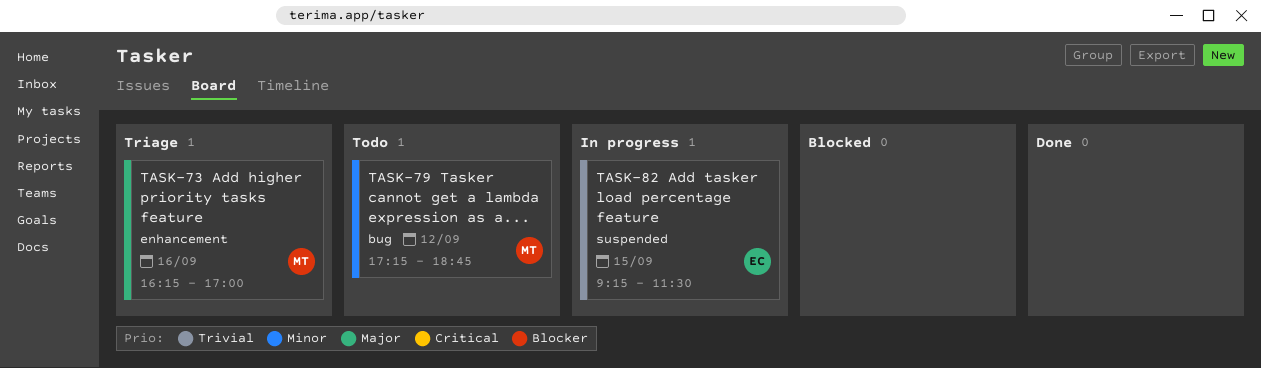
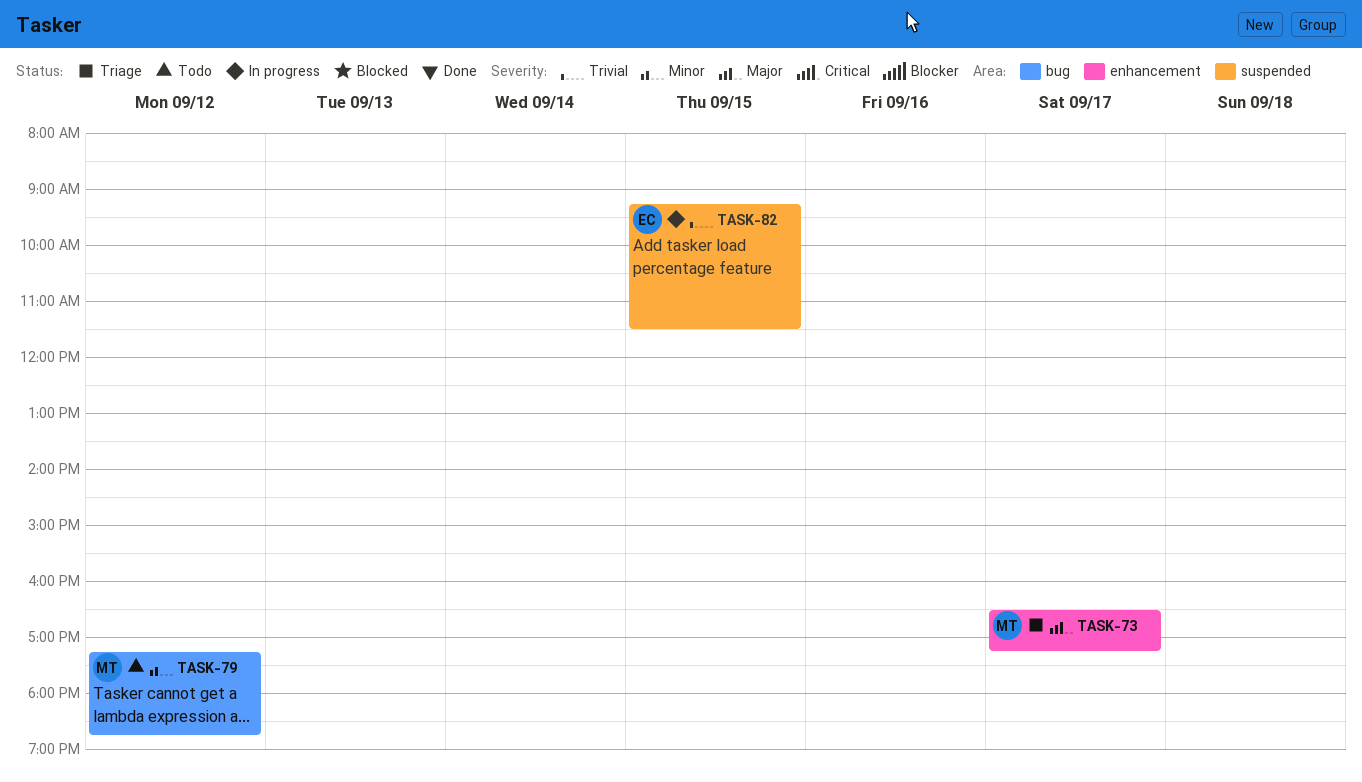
TASK-73, day: Sep 16 -> Sep 17
TASK-73, begins: 16:15 -> 16:30
TASK-73, ends: 17:00 -> 17:15

